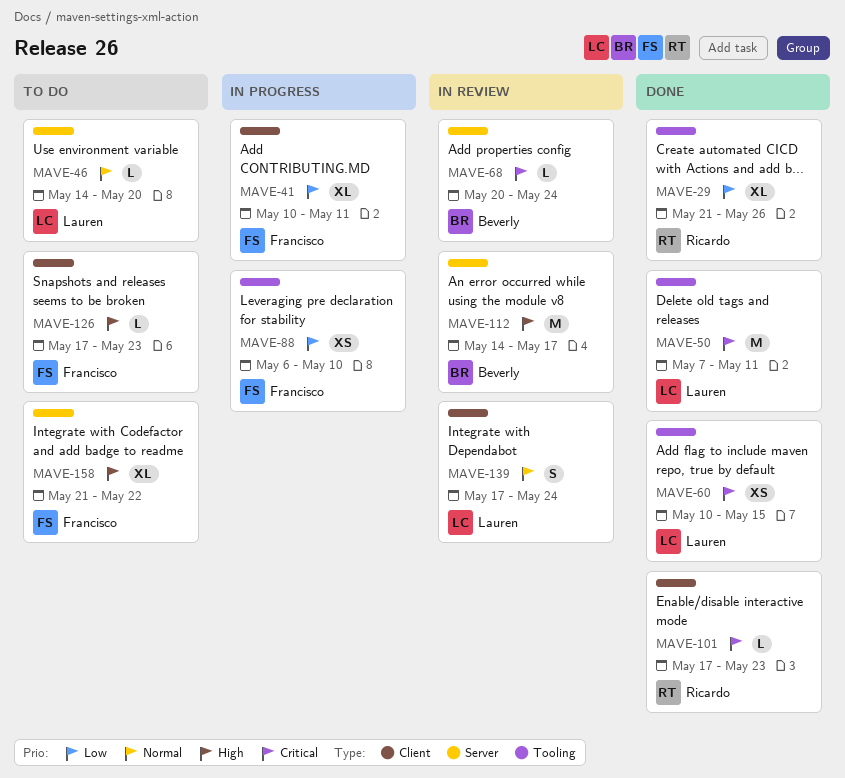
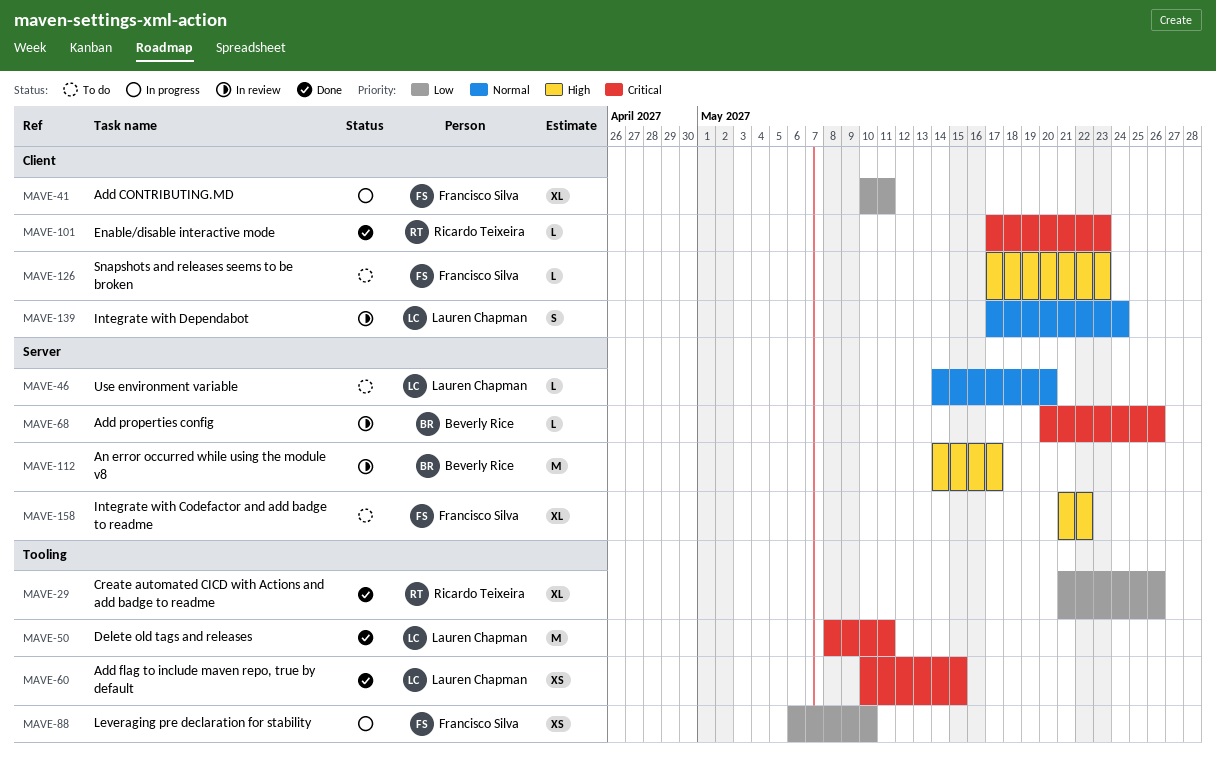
MAVE-50, start: May 7 -> May 8
MAVE-68, due: May 24 -> May 26

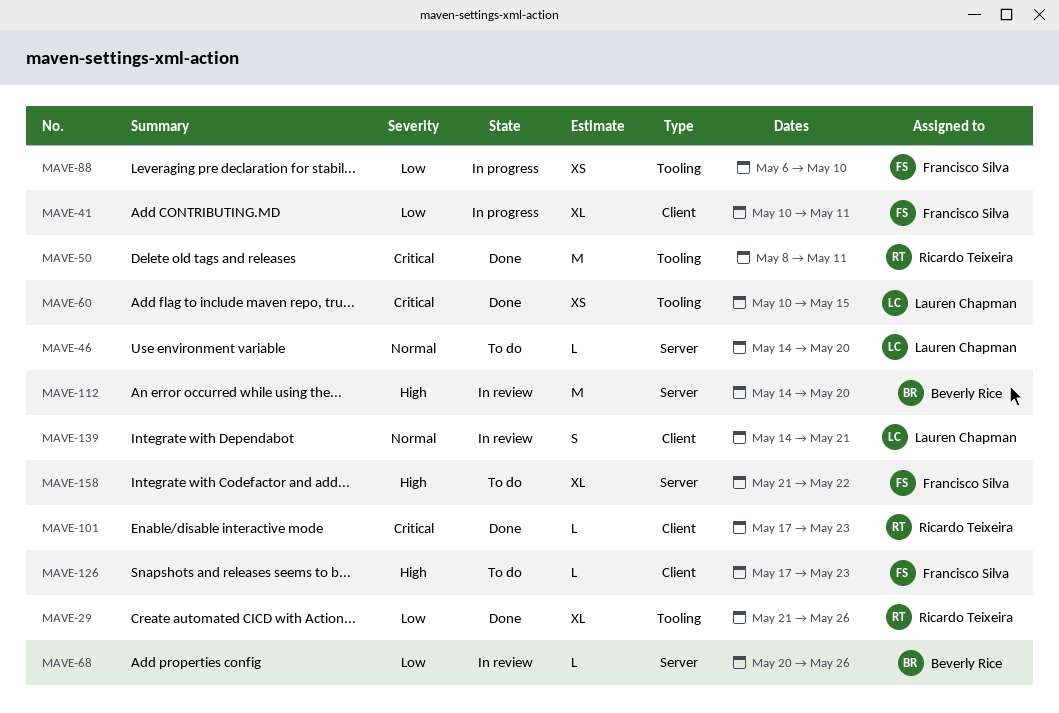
MAVE-50, owner: Lauren Chapman -> Ricardo Teixeira
MAVE-68, priority: Critical -> Low
MAVE-112, due: May 17 -> May 20
MAVE-139, start: May 17 -> May 14
MAVE-139, due: May 24 -> May 21

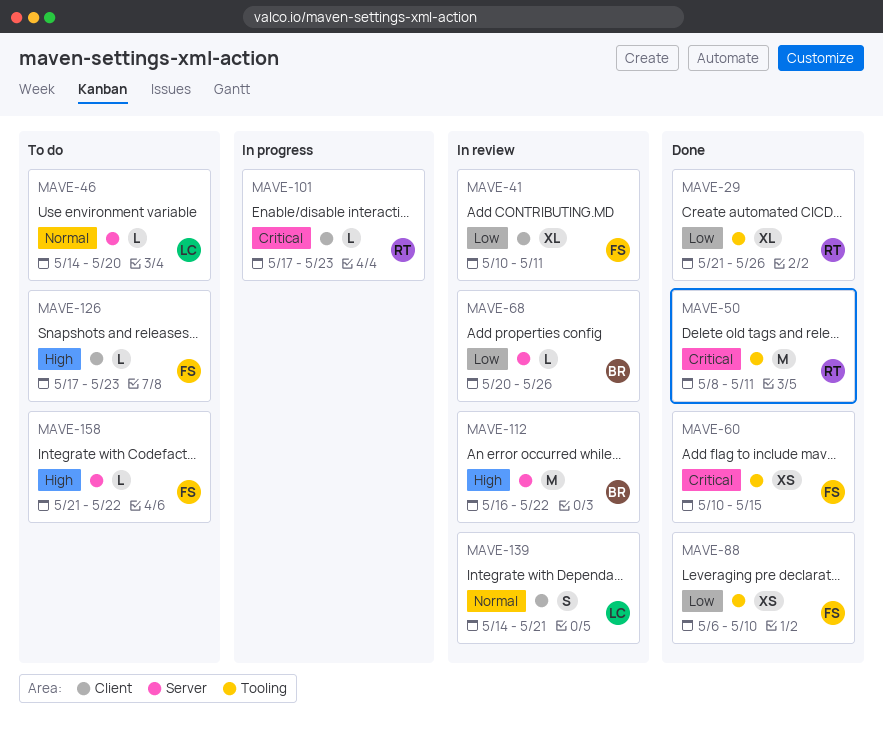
MAVE-41, status: In progress -> In review
MAVE-60, owner: Lauren Chapman -> Francisco Silva
MAVE-88, status: In progress -> Done
MAVE-101, status: Done -> In progress
MAVE-112, start: May 14 -> May 16
MAVE-112, due: May 20 -> May 22
MAVE-158, estimate: XL -> L

